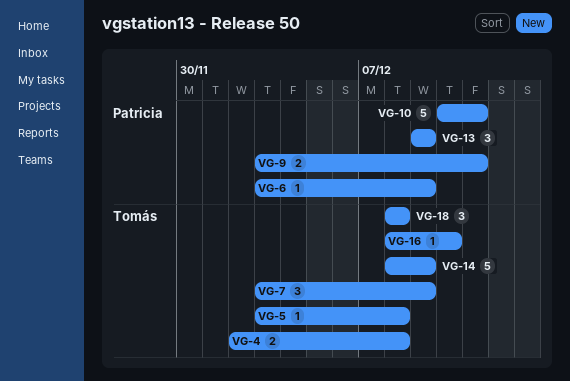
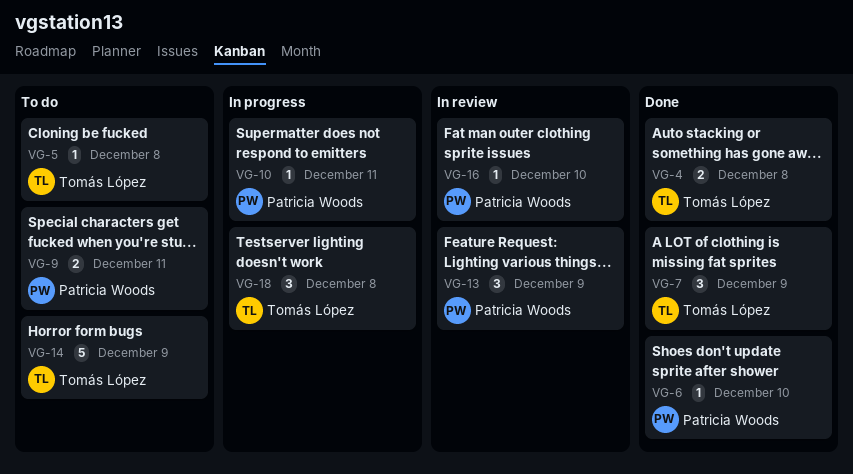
VG-6, due: Dec 9 -> Dec 10
VG-10, estimate: 5 -> 1
VG-16, owner: Tomás López -> Patricia Woods

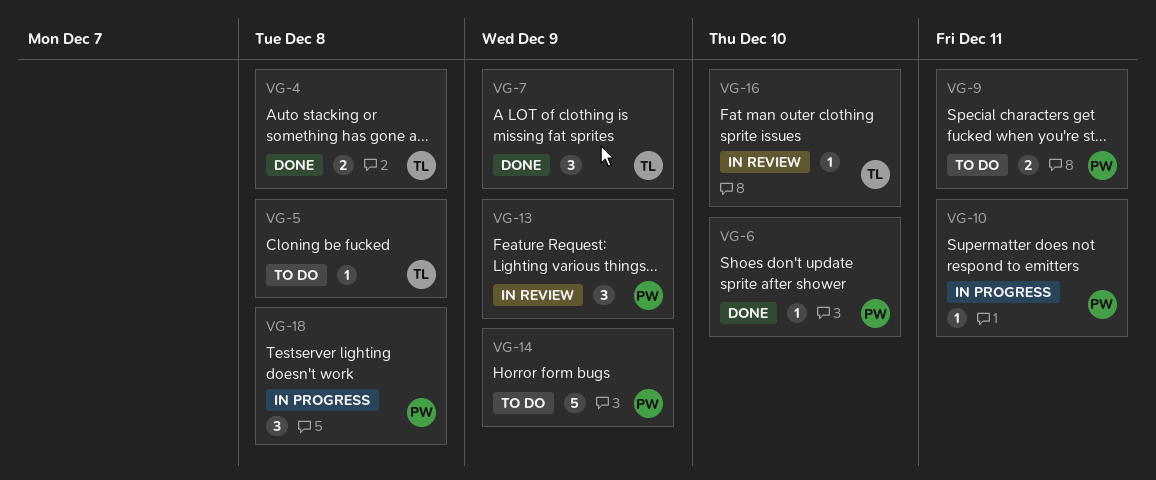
VG-14, owner: Tomás López -> Patricia Woods
VG-16, owner: Patricia Woods -> Tomás López
VG-18, owner: Tomás López -> Patricia Woods

